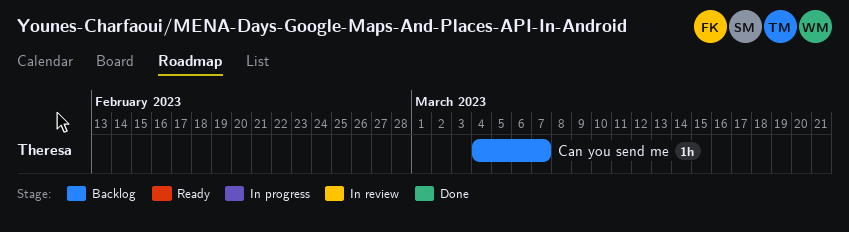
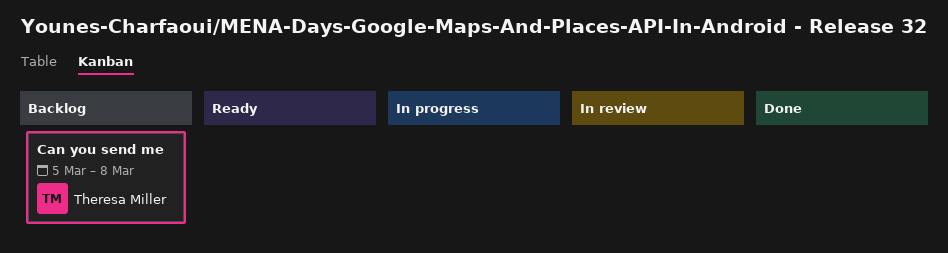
Can you send me, start: Mar 4 -> Mar 5
Can you send me, due: Mar 7 -> Mar 8

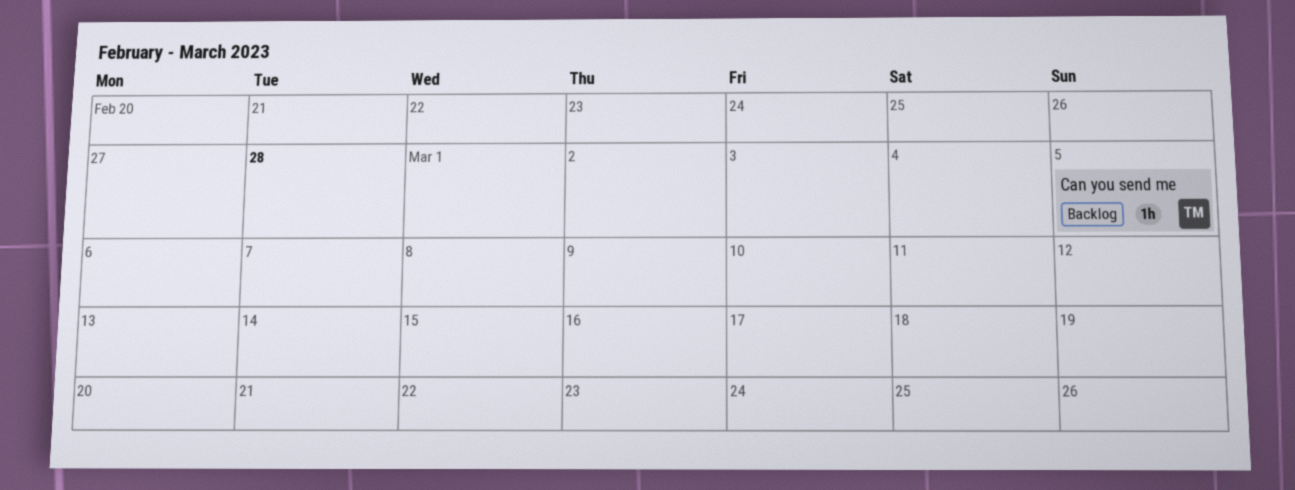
Can you send me, due: Mar 8 -> Mar 5

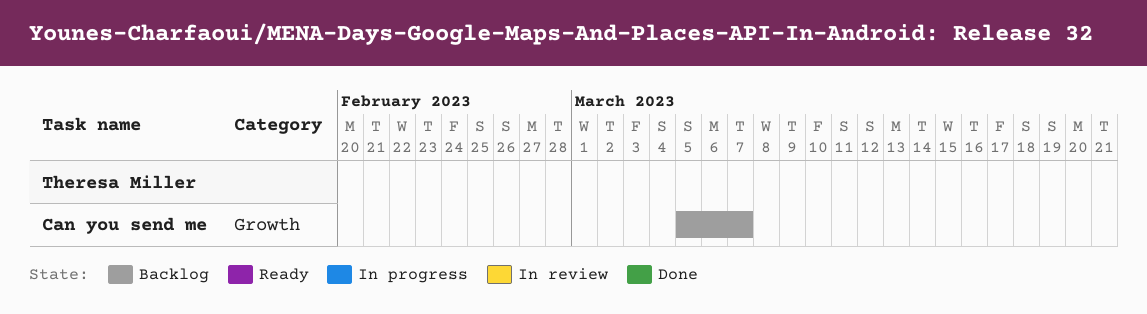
Can you send me, due: Mar 5 -> Mar 7

